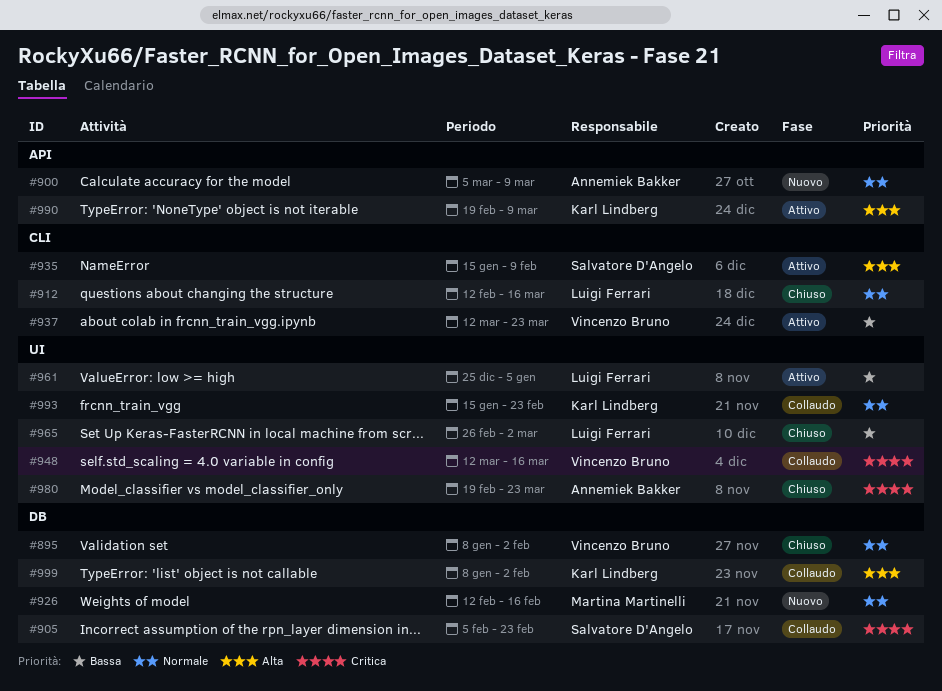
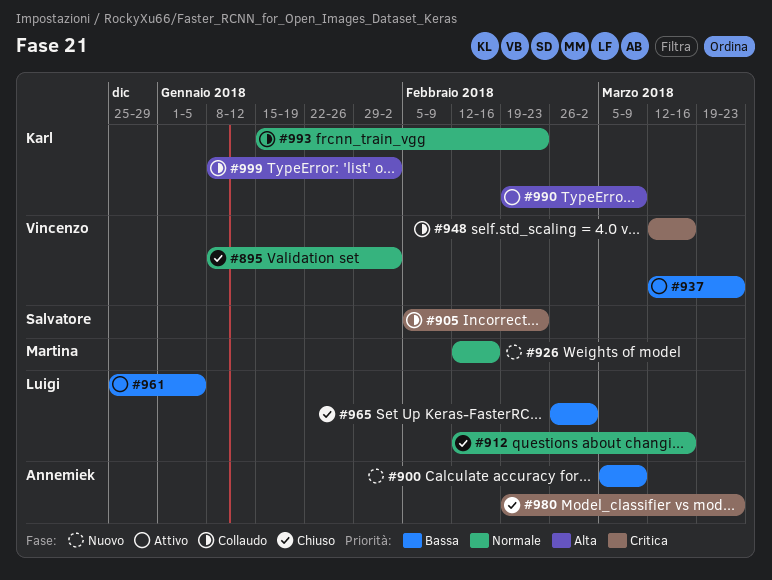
#900, priority: Normale -> Bassa
#935: present -> none

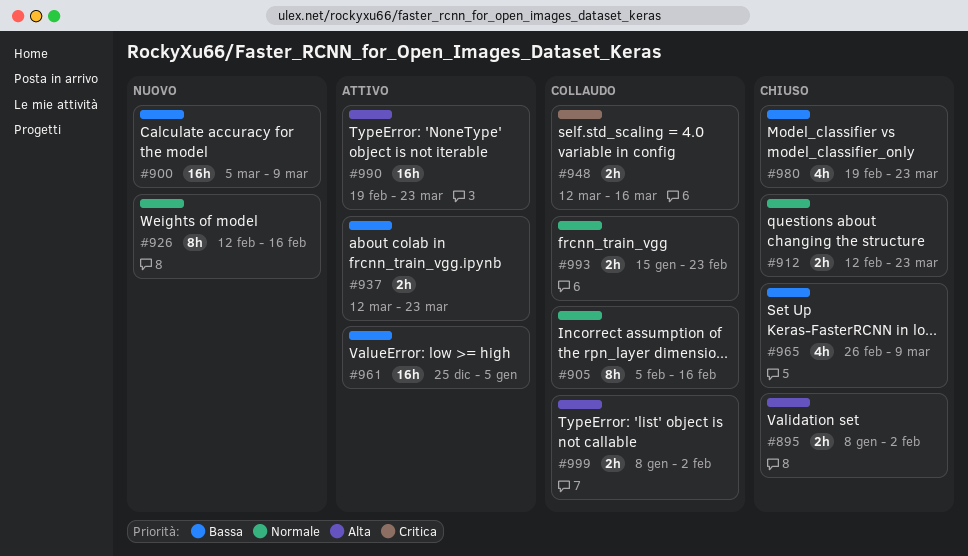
#895, priority: Normale -> Alta
#905, priority: Critica -> Normale
#905, due: Feb 23 -> Feb 16
#912, due: Mar 16 -> Mar 23
#965, due: Mar 2 -> Mar 9
#980, priority: Critica -> Bassa
#990, due: Mar 9 -> Mar 23

